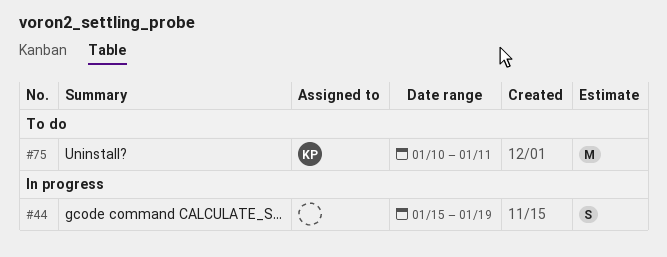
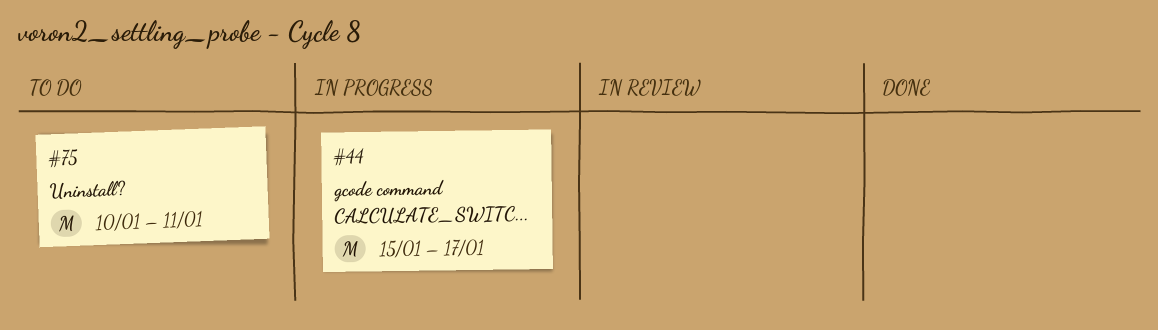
#44, estimate: S -> M
#44, due: Jan 19 -> Jan 17

